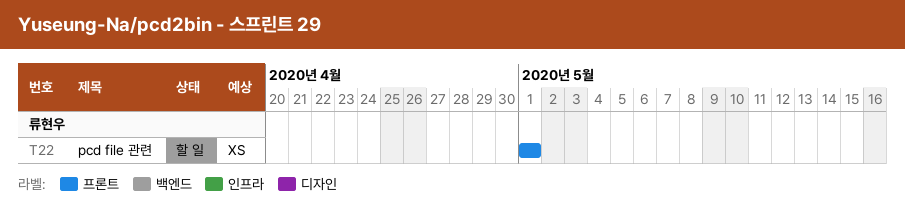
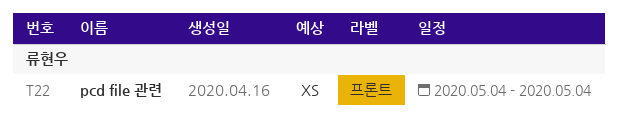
T22, start: May 1 -> May 4
T22, due: May 1 -> May 4

